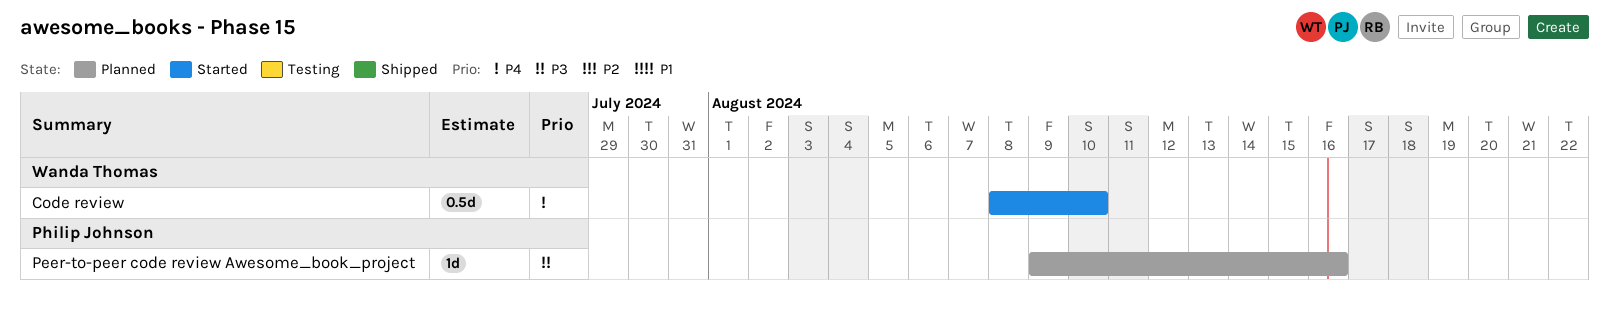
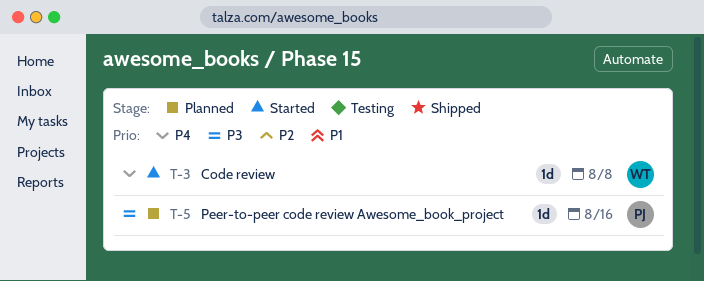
Code review, estimate: 0.5d -> 1d
Code review, due: Aug 10 -> Aug 8

